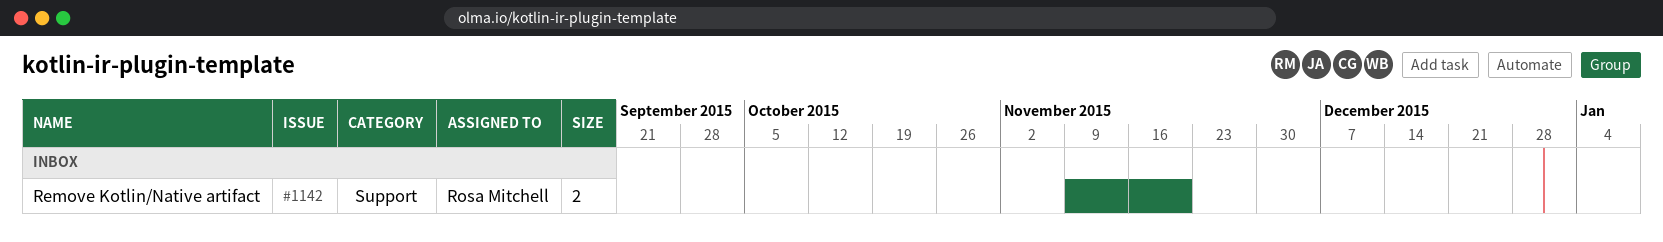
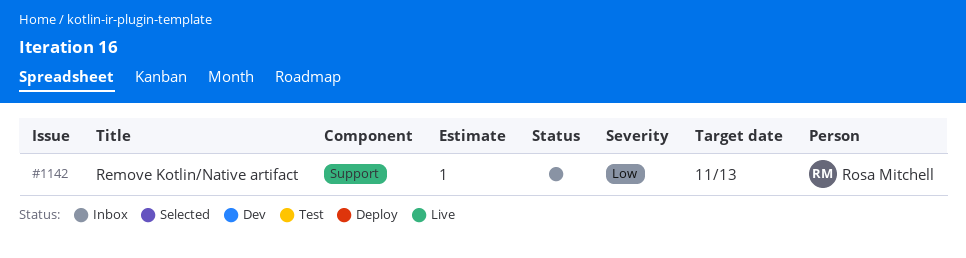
#1142, estimate: 2 -> 1
#1142, due: Nov 20 -> Nov 13

